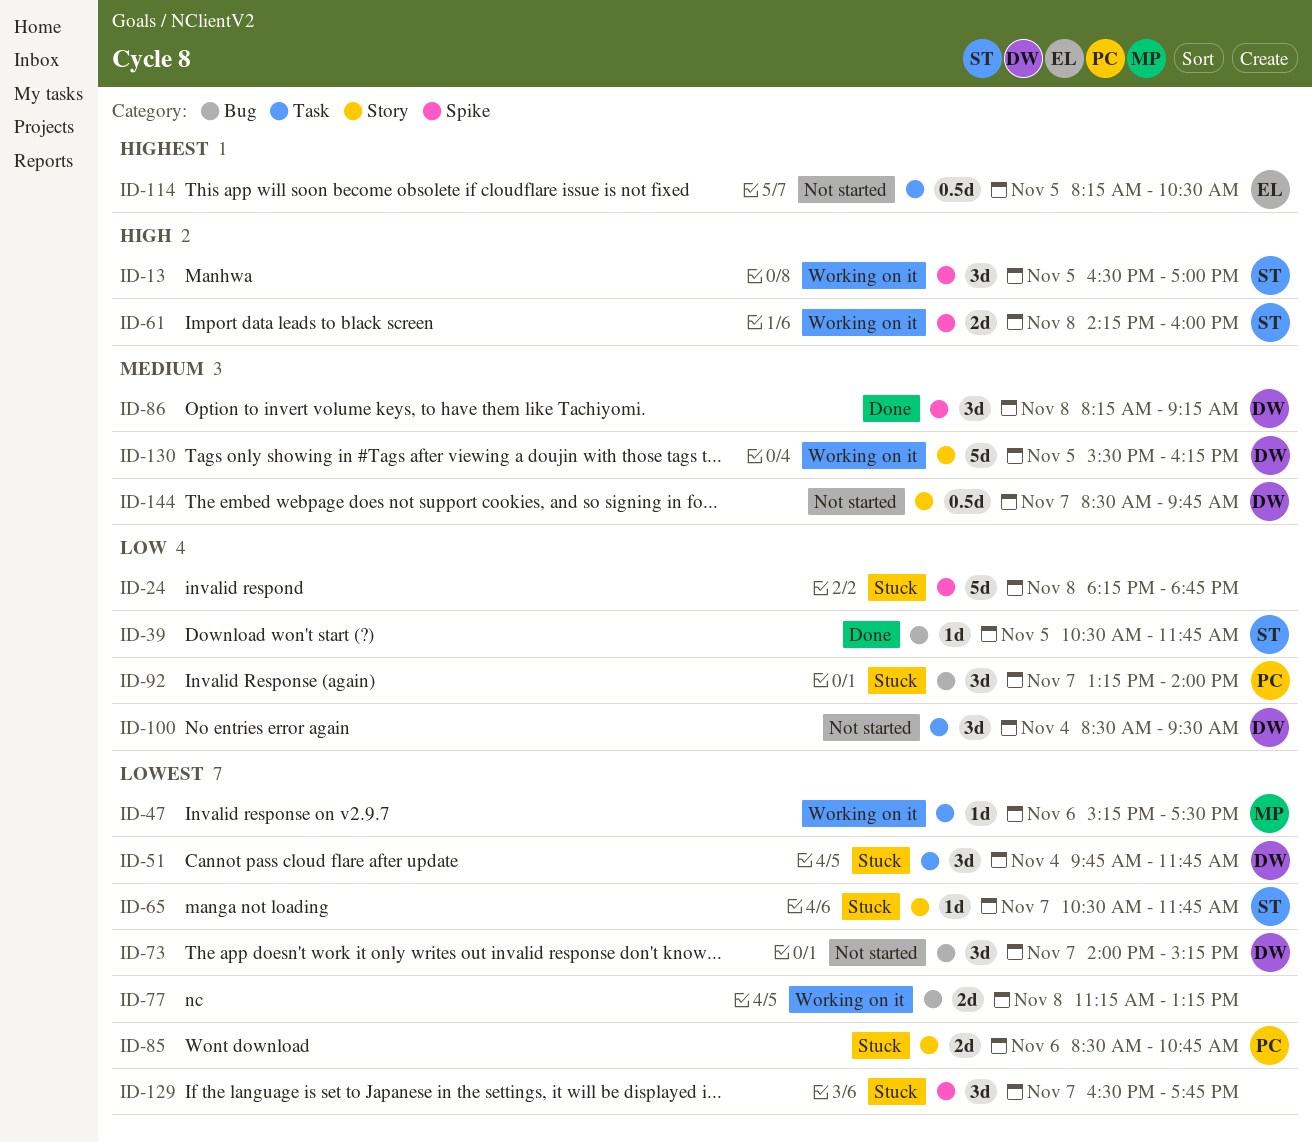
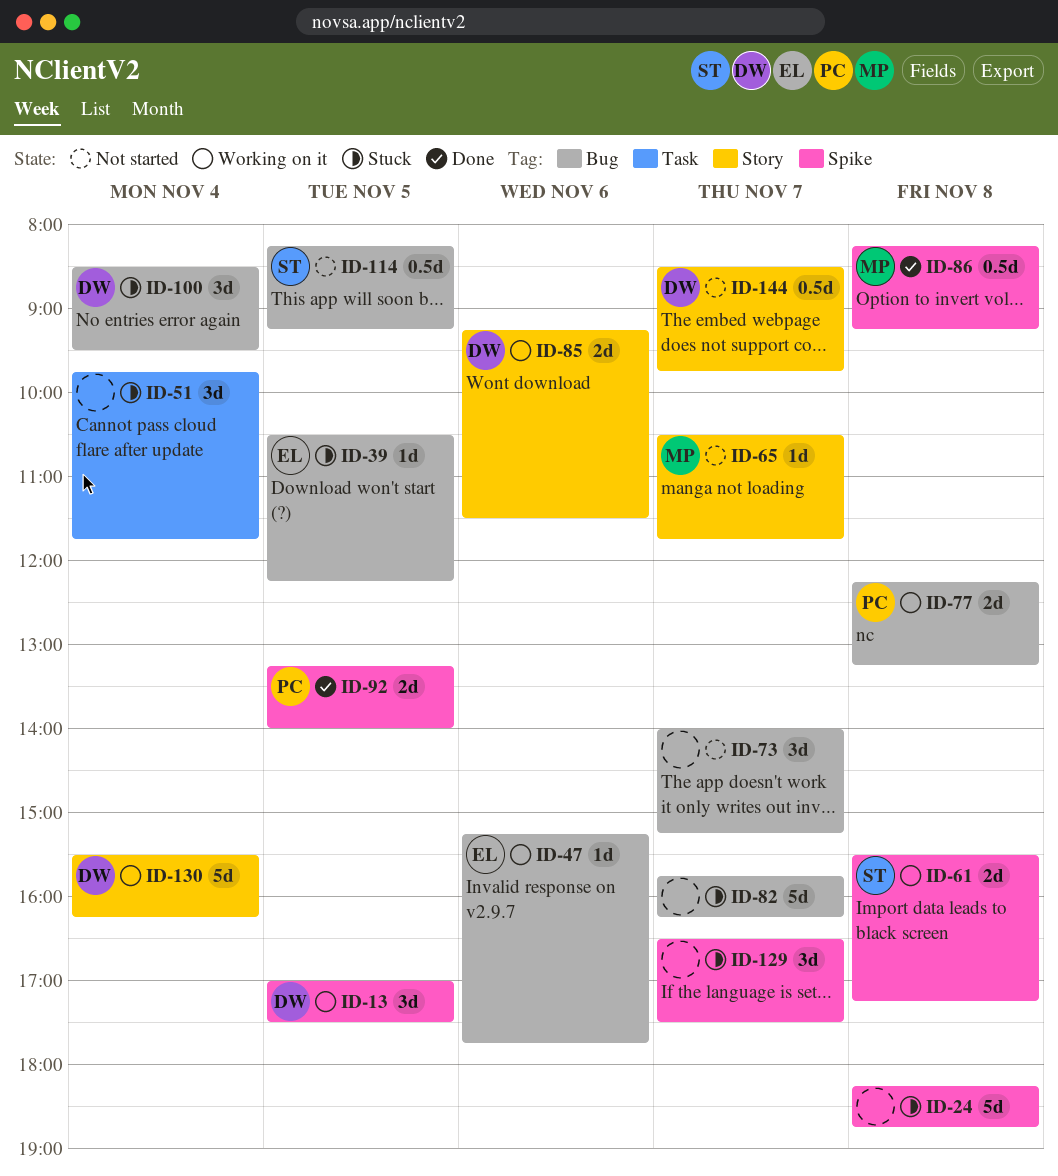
ID-13, owner: ST -> DW
ID-13, begins: 16:30 -> 17:00
ID-13, ends: 17:00 -> 17:30
ID-39, status: Done -> Stuck
ID-39, owner: ST -> EL
ID-39, ends: 11:45 -> 12:15
ID-47, owner: MP -> EL
ID-47, label: Task -> Bug
ID-47, ends: 17:30 -> 17:45
ID-51, owner: DW -> none
ID-61, begins: 14:15 -> 15:30
ID-61, ends: 16:00 -> 17:15
ID-65, status: Stuck -> Not started
ID-65, owner: ST -> MP
ID-73, owner: DW -> none
ID-77, owner: none -> PC
ID-77, begins: 11:15 -> 12:15
ID-82: none -> present
ID-85, status: Stuck -> Working on it
ID-85, owner: PC -> DW
ID-85, begins: 08:30 -> 09:15
ID-85, ends: 10:45 -> 11:30
ID-86, owner: DW -> MP
ID-86, estimate: 3d -> 0.5d
ID-92, status: Stuck -> Done
ID-92, label: Bug -> Spike
ID-92, estimate: 3d -> 2d
ID-92, day: Nov 7 -> Nov 5
ID-100, status: Not started -> Stuck
ID-100, label: Task -> Bug
ID-114, owner: EL -> ST
ID-114, label: Task -> Bug
ID-114, ends: 10:30 -> 09:15
ID-129, ends: 17:45 -> 17:30
ID-130, day: Nov 5 -> Nov 4

